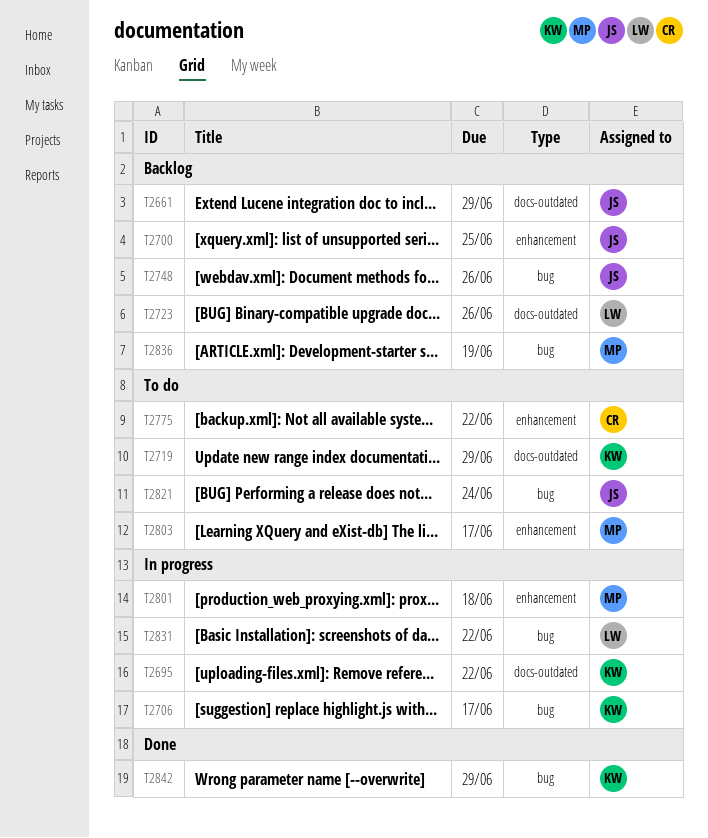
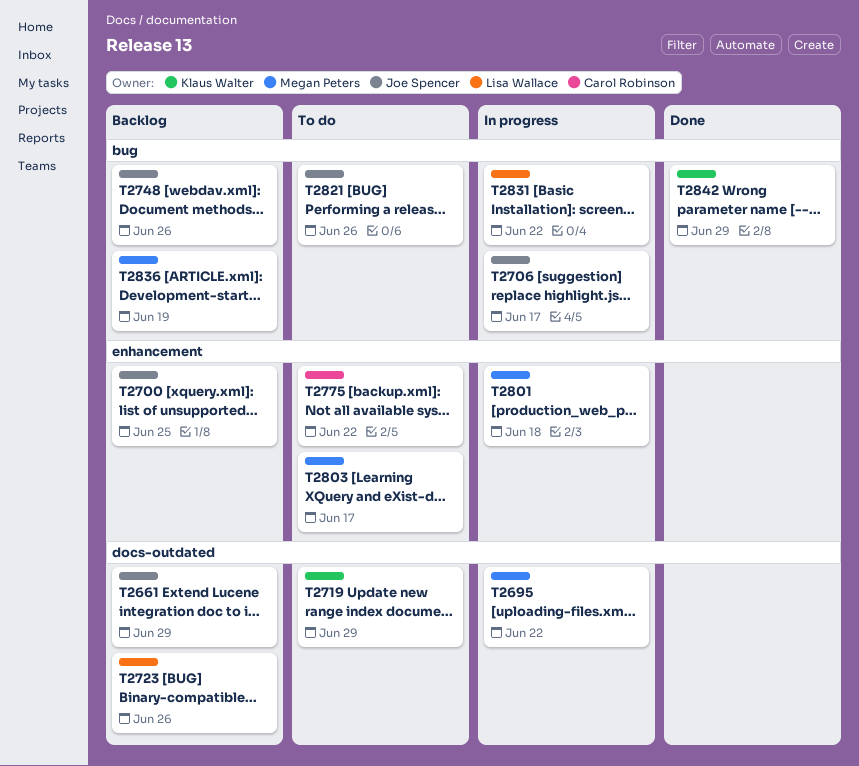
T2695, owner: Klaus Walter -> Megan Peters
T2706, owner: Klaus Walter -> Joe Spencer
T2821, due: Jun 24 -> Jun 26

